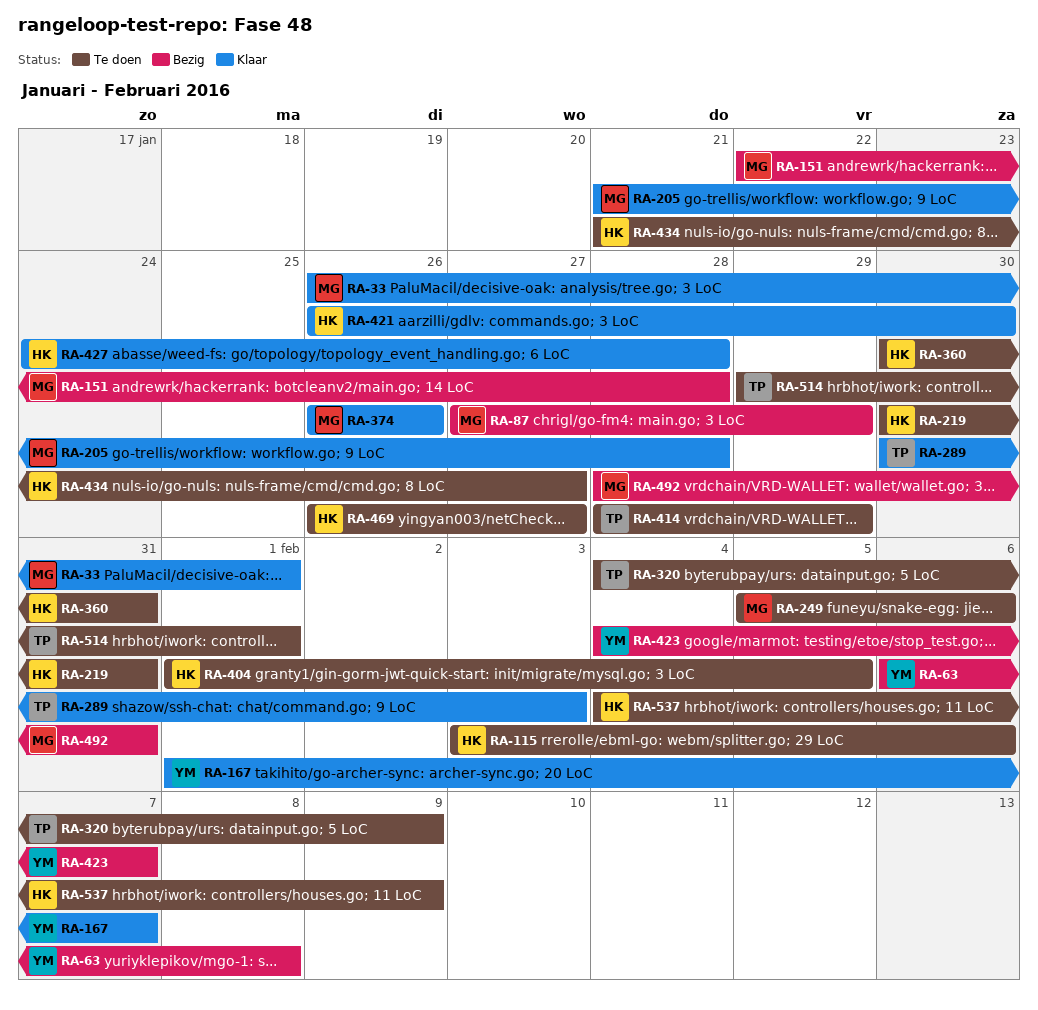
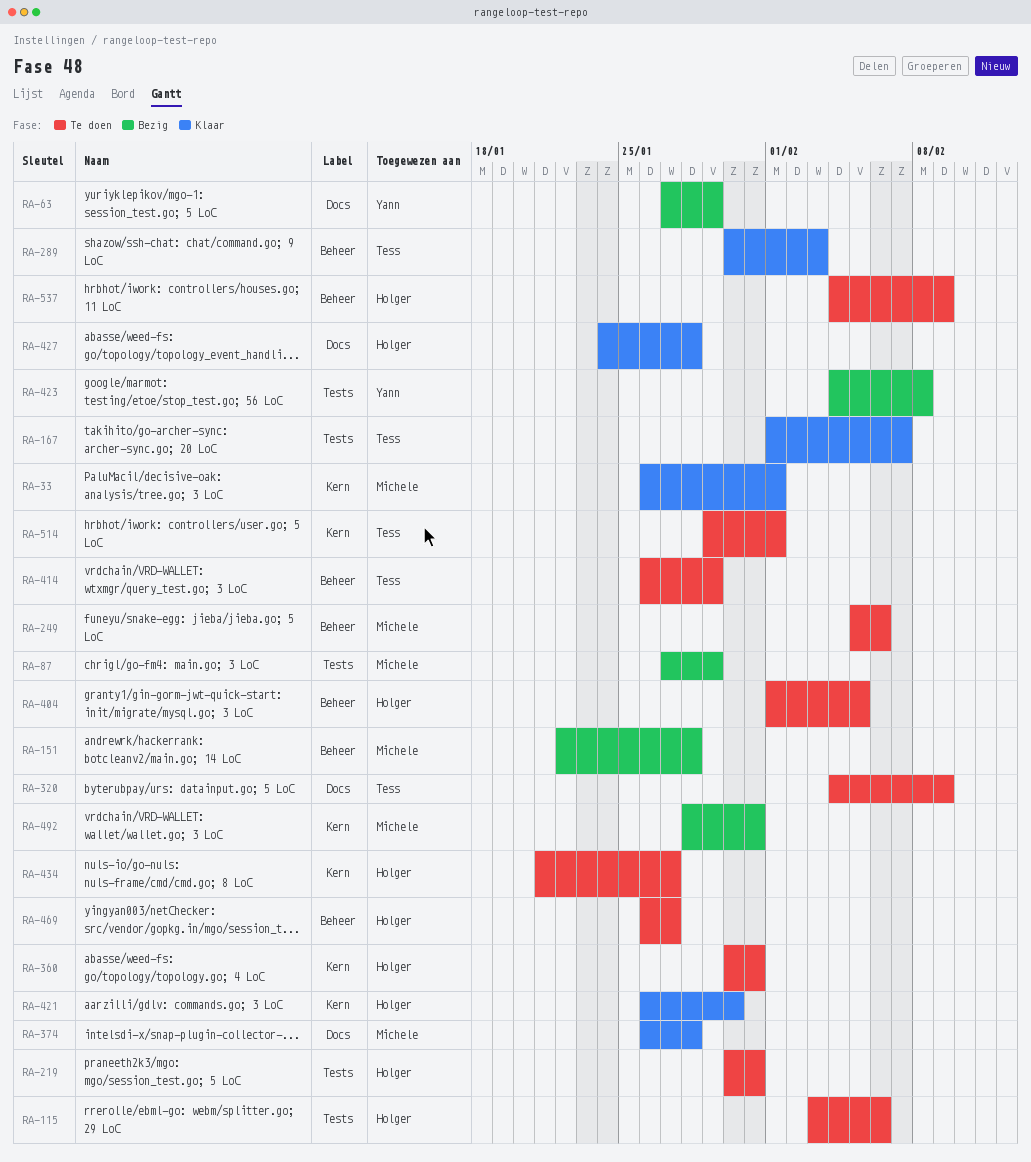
RA-63, start: Feb 6 -> Jan 27
RA-63, due: Feb 8 -> Jan 29
RA-167, owner: Yann -> Tess
RA-205: present -> none
RA-374, due: Jan 26 -> Jan 28
RA-414, start: Jan 28 -> Jan 26
RA-423, due: Feb 7 -> Feb 8

